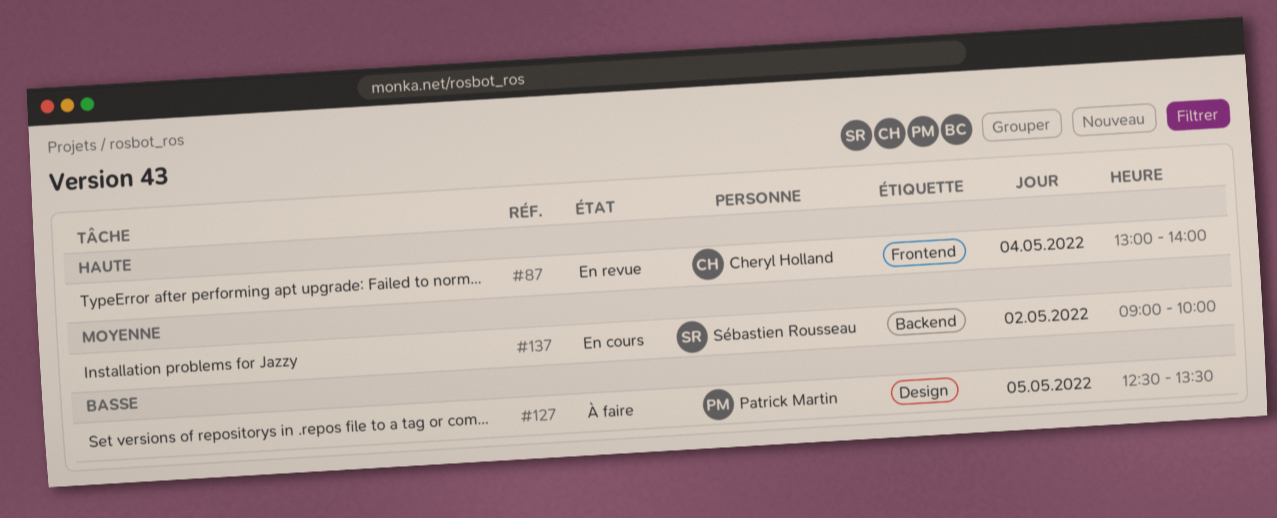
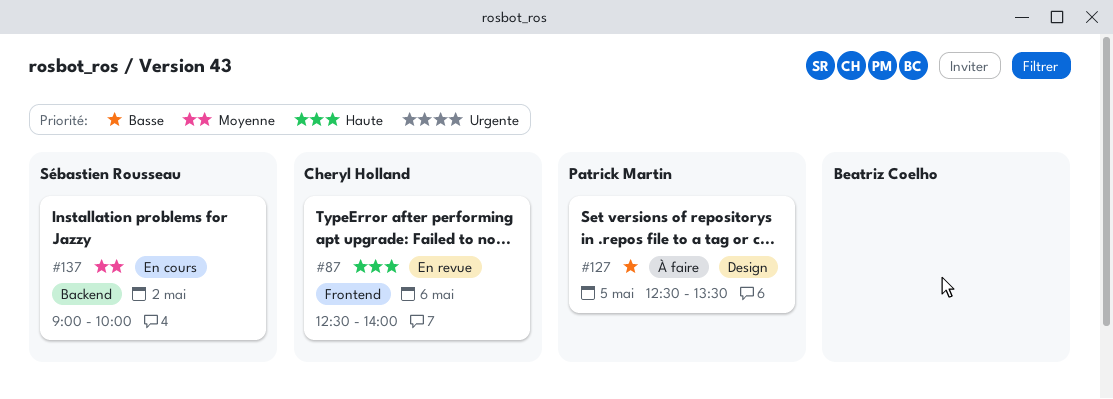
#87, day: May 4 -> May 6
#87, begins: 13:00 -> 12:30

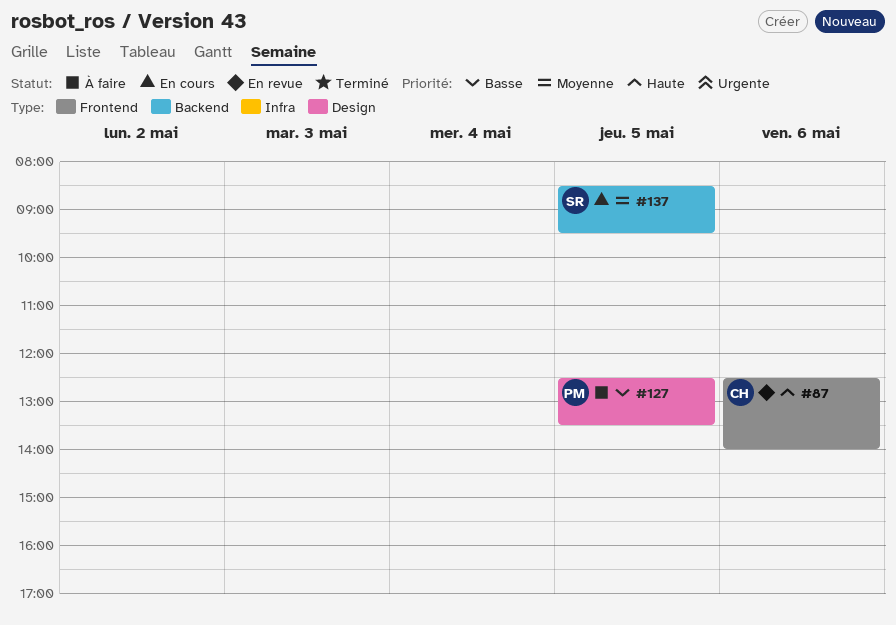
#137, day: May 2 -> May 5
#137, begins: 09:00 -> 08:30
#137, ends: 10:00 -> 09:30

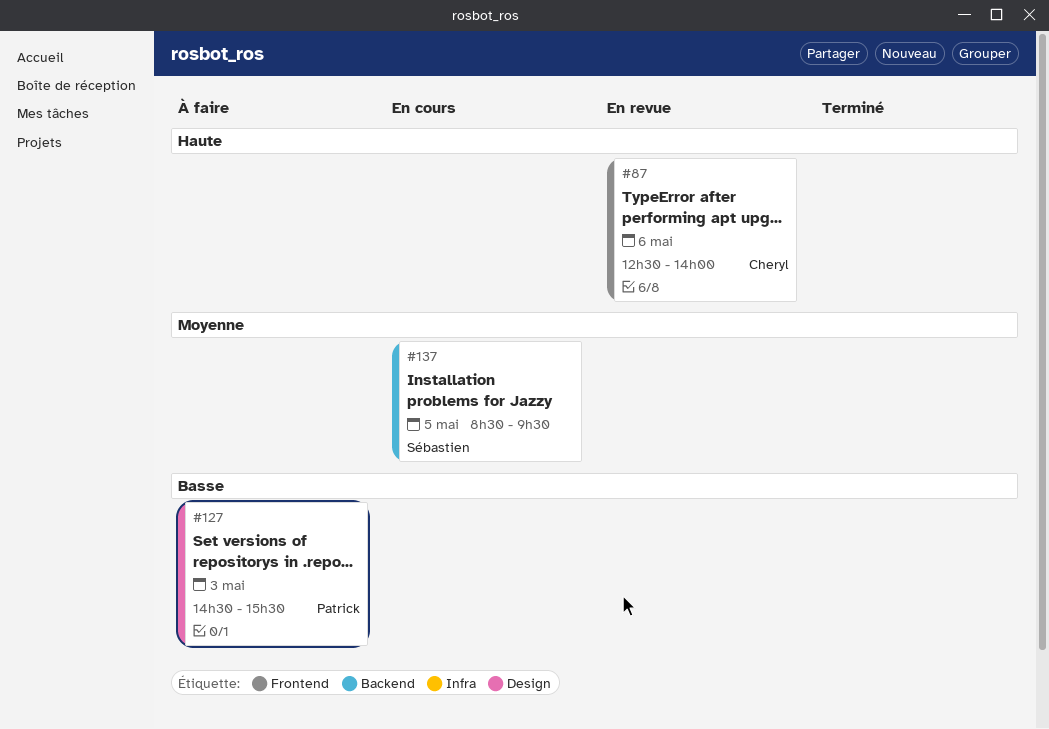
#127, day: May 5 -> May 3
#127, begins: 12:30 -> 14:30
#127, ends: 13:30 -> 15:30

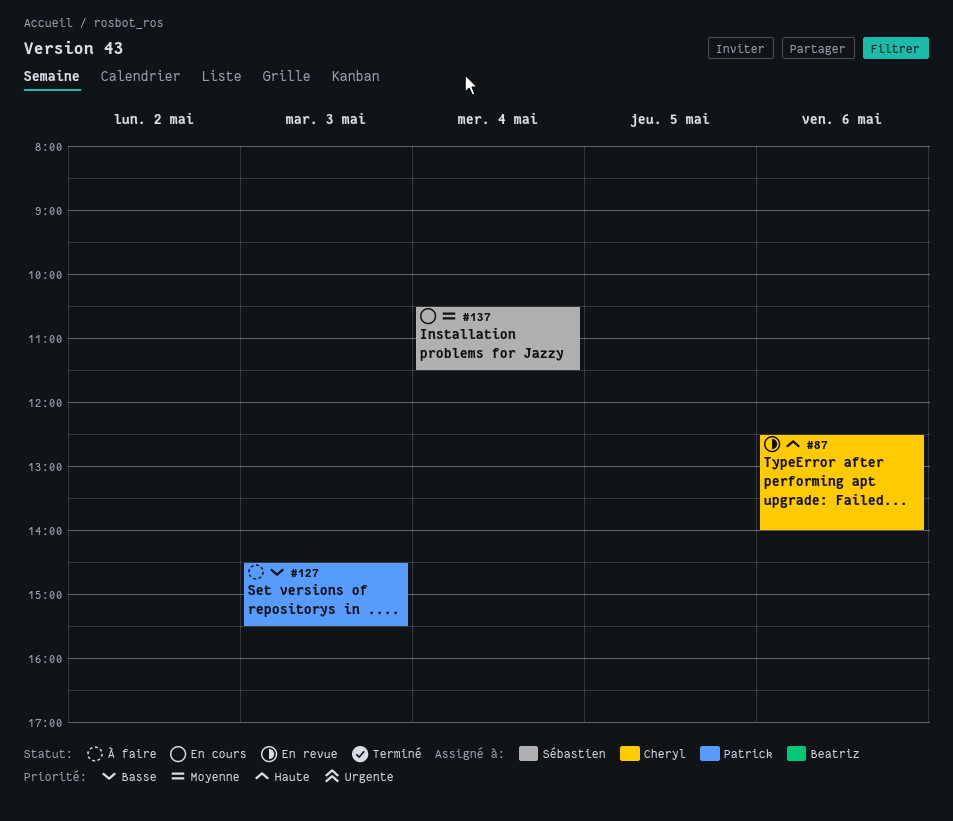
#137, day: May 5 -> May 4
#137, begins: 08:30 -> 10:30
#137, ends: 09:30 -> 11:30

